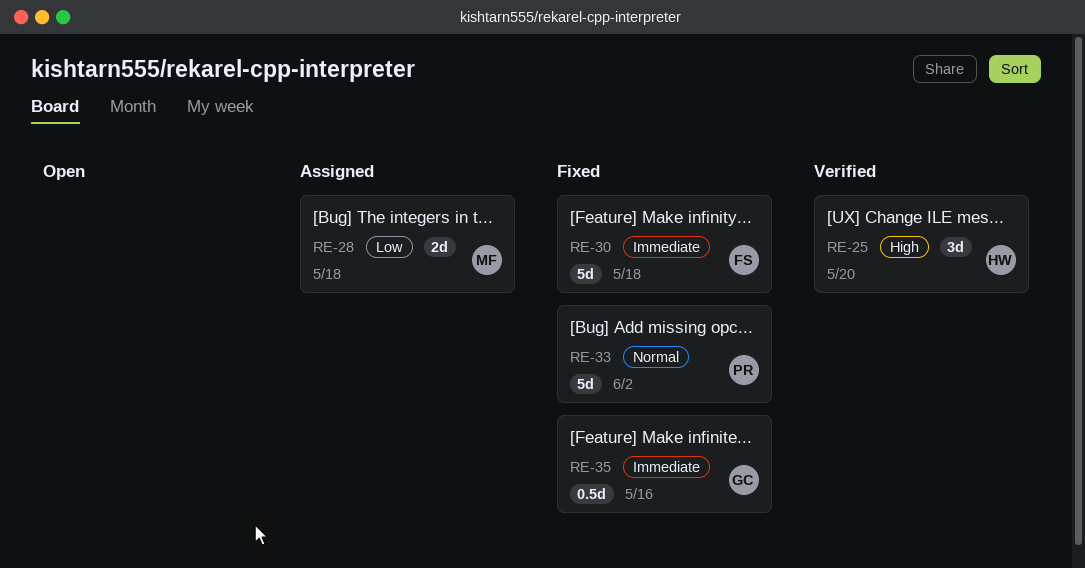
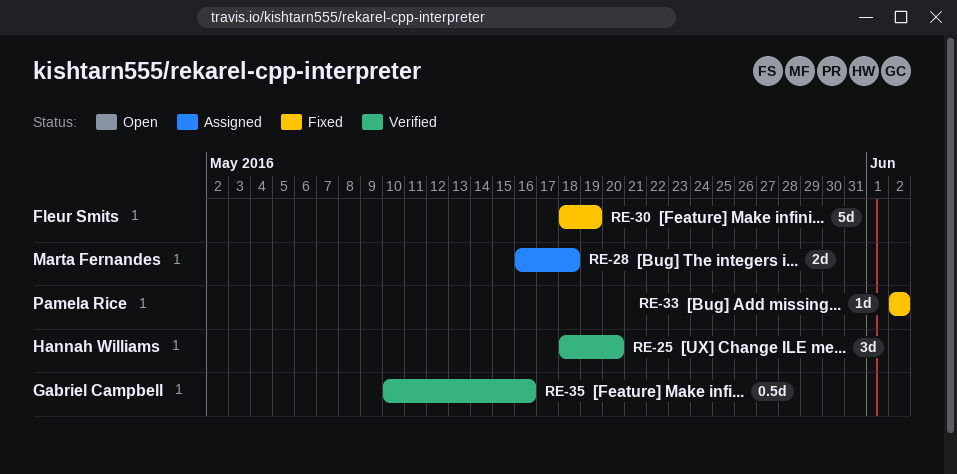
RE-30, due: May 18 -> May 19
RE-33, estimate: 5d -> 1d
RE-35, status: Fixed -> Verified

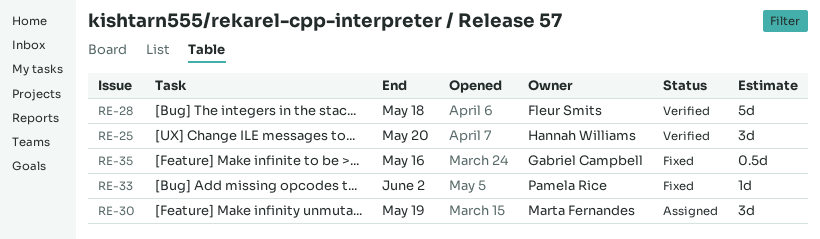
RE-28, status: Assigned -> Verified
RE-28, owner: Marta Fernandes -> Fleur Smits
RE-28, estimate: 2d -> 5d
RE-30, status: Fixed -> Assigned
RE-30, owner: Fleur Smits -> Marta Fernandes
RE-30, estimate: 5d -> 3d
RE-35, status: Verified -> Fixed

